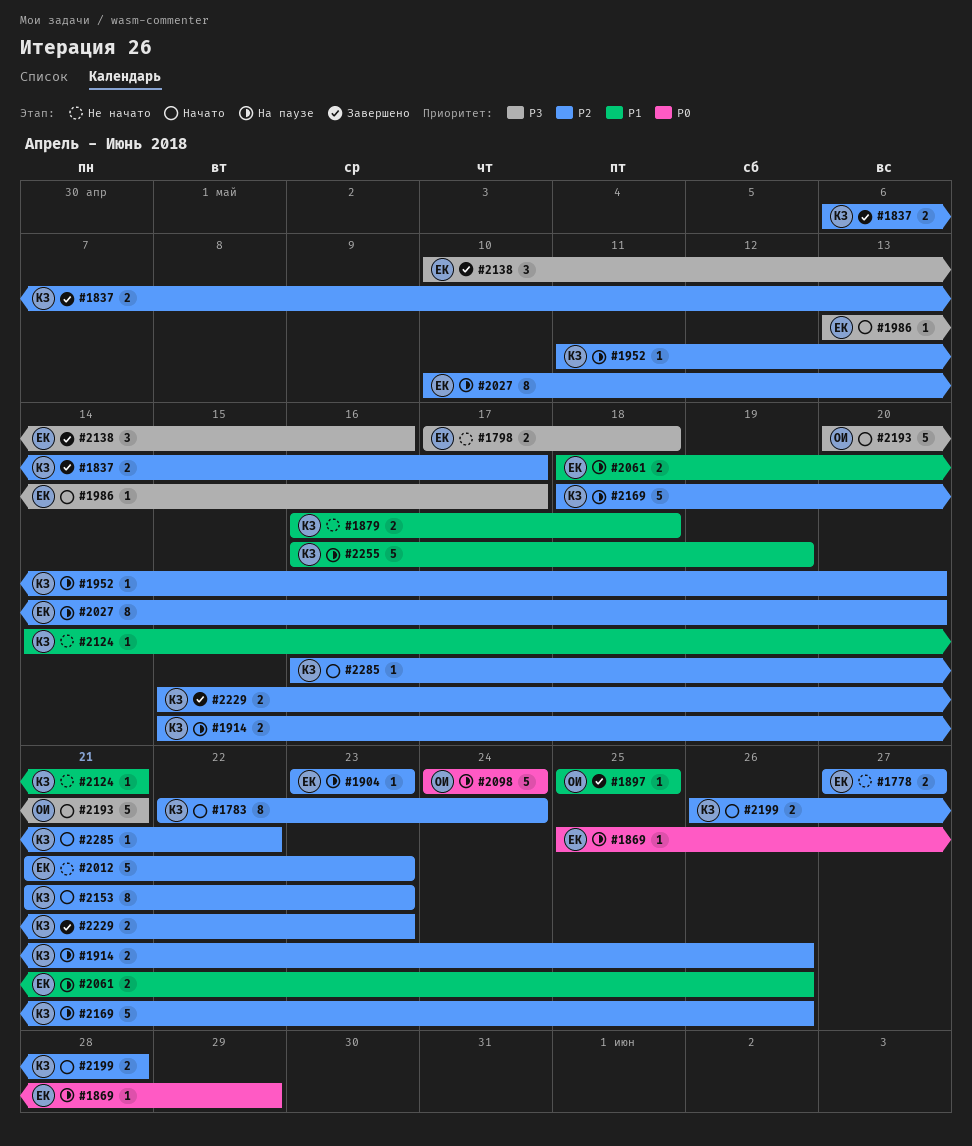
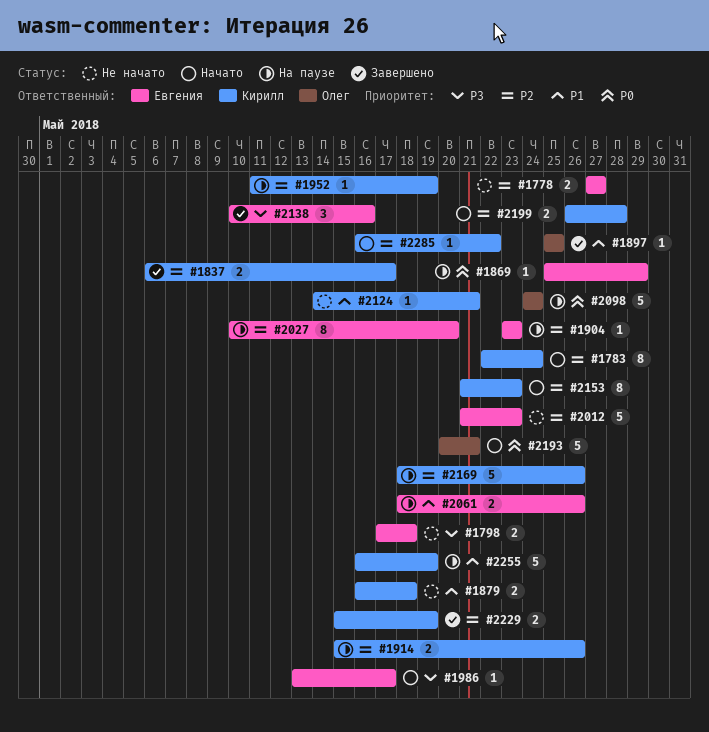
#1952, due: May 20 -> May 19
#2193, priority: P3 -> P0
#2229, due: May 23 -> May 19

